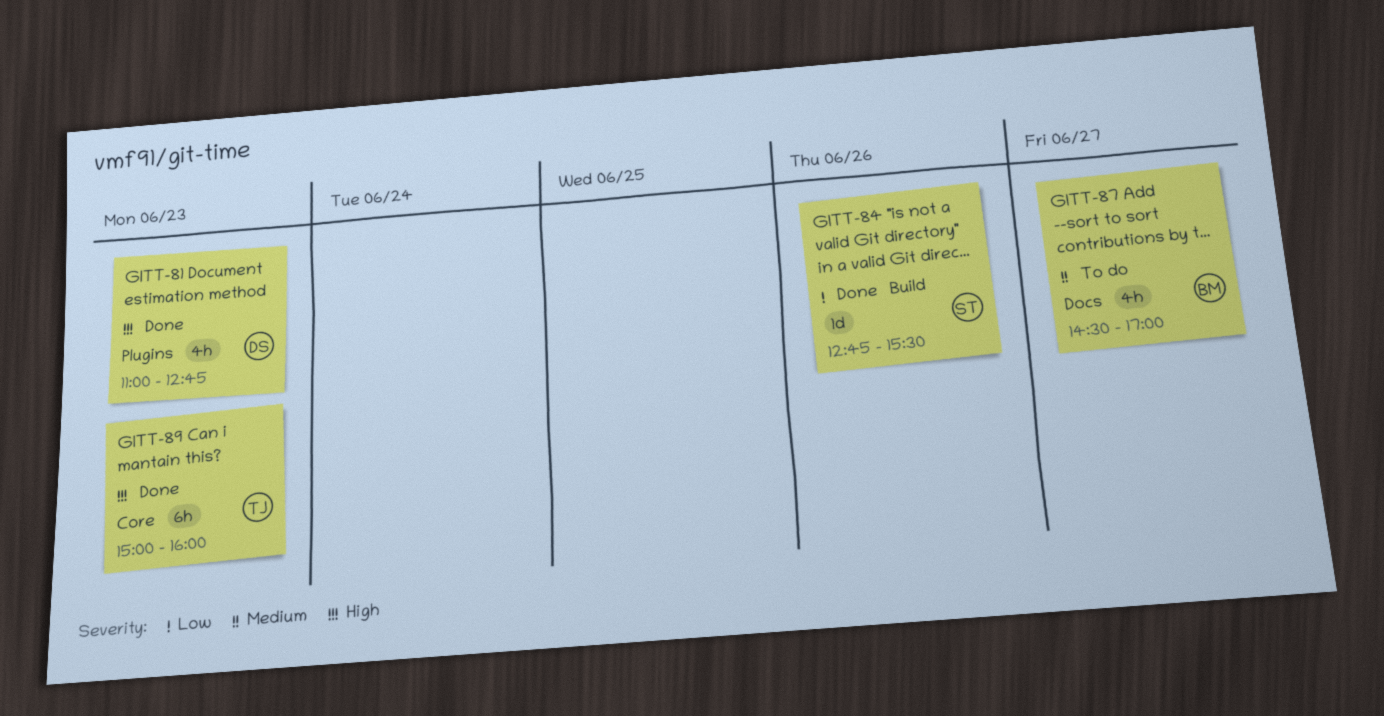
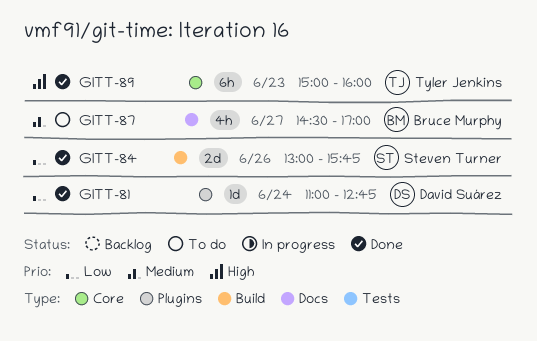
GITT-81, priority: High -> Low
GITT-81, estimate: 4h -> 1d
GITT-81, day: Jun 23 -> Jun 24
GITT-84, estimate: 1d -> 2d
GITT-84, begins: 12:45 -> 13:00
GITT-84, ends: 15:30 -> 15:45

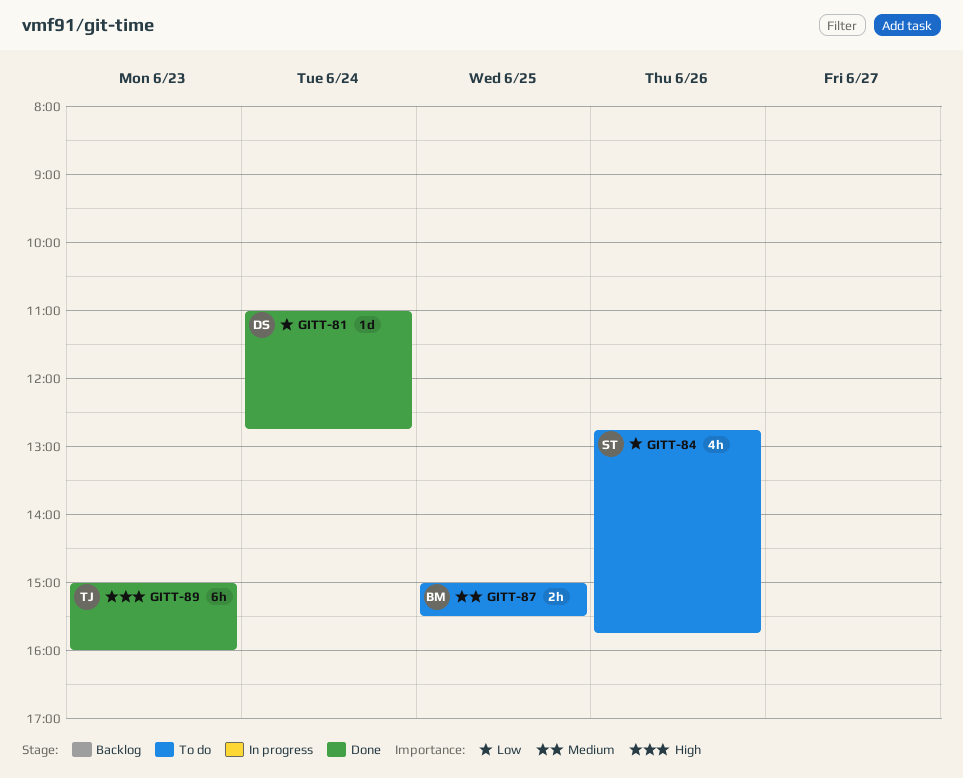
GITT-84, status: Done -> To do
GITT-84, estimate: 2d -> 4h
GITT-84, begins: 13:00 -> 12:45
GITT-87, estimate: 4h -> 2h
GITT-87, day: Jun 27 -> Jun 25
GITT-87, begins: 14:30 -> 15:00
GITT-87, ends: 17:00 -> 15:30

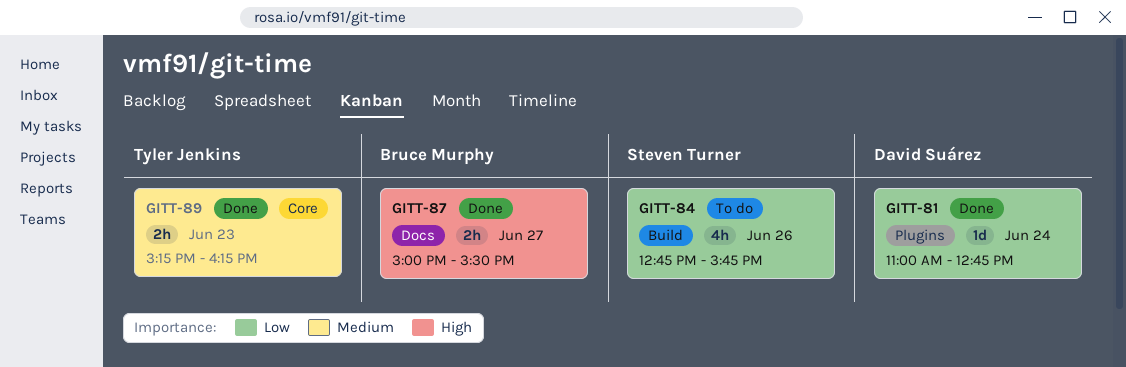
GITT-87, status: To do -> Done
GITT-87, priority: Medium -> High
GITT-87, day: Jun 25 -> Jun 27
GITT-89, priority: High -> Medium
GITT-89, estimate: 6h -> 2h
GITT-89, begins: 15:00 -> 15:15
GITT-89, ends: 16:00 -> 16:15

